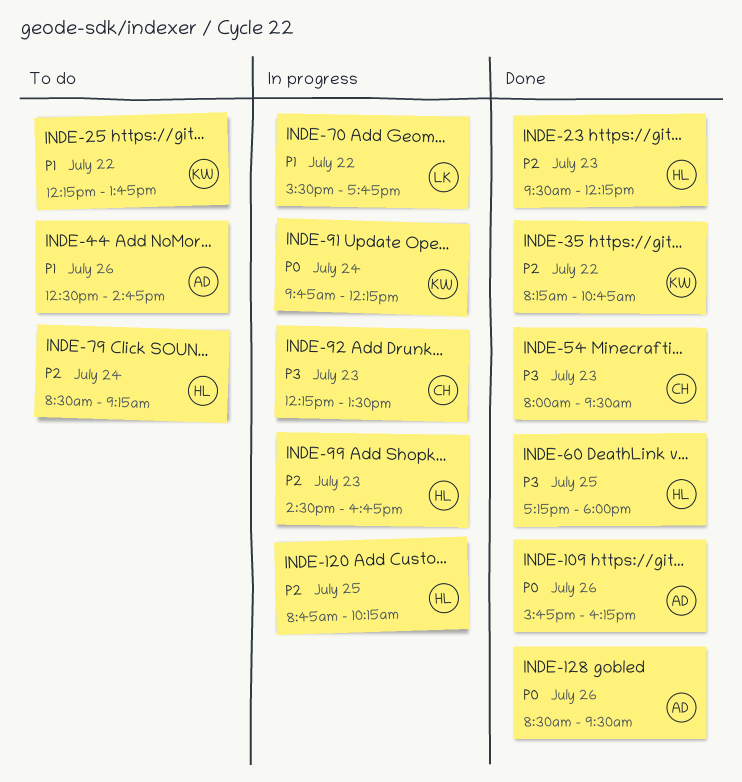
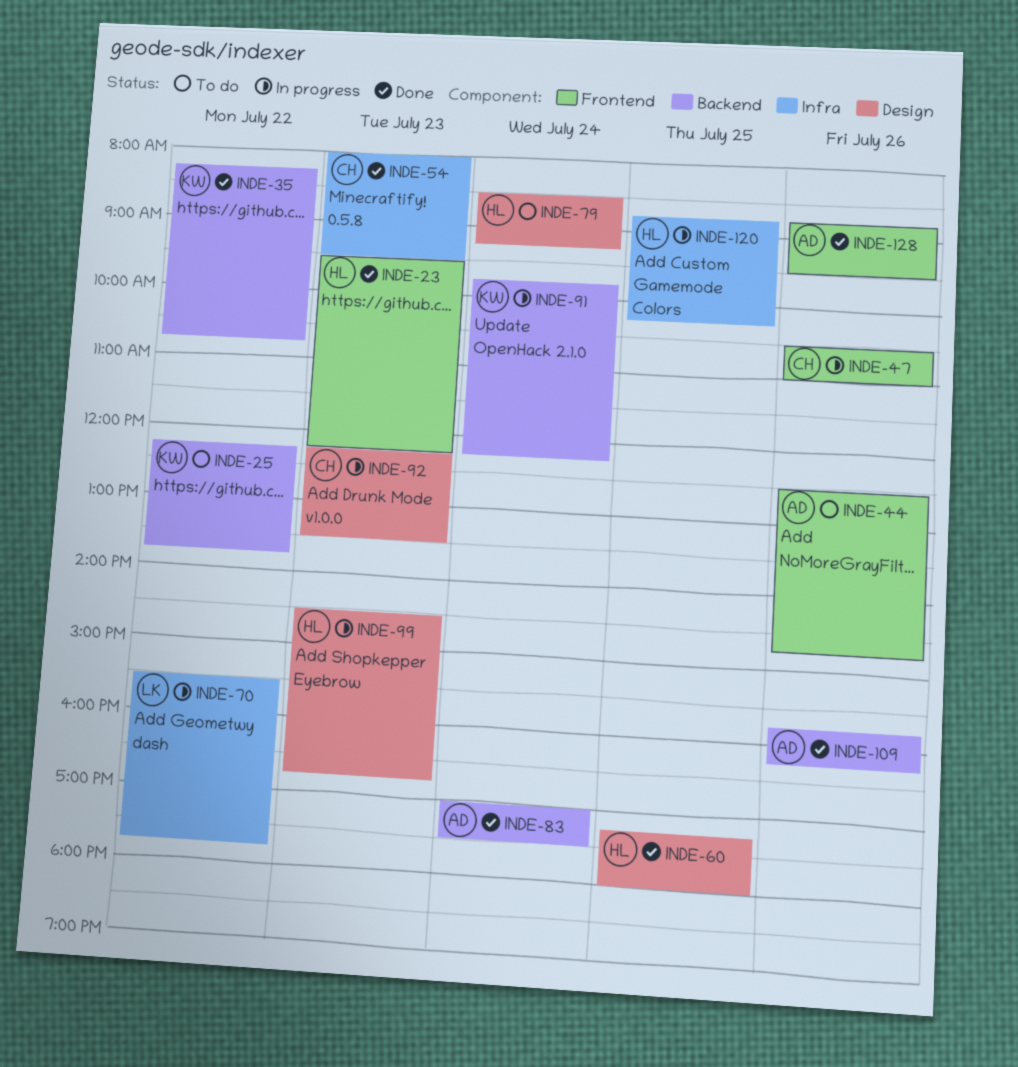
INDE-47: none -> present
INDE-83: none -> present
INDE-128, begins: 08:30 -> 08:45

